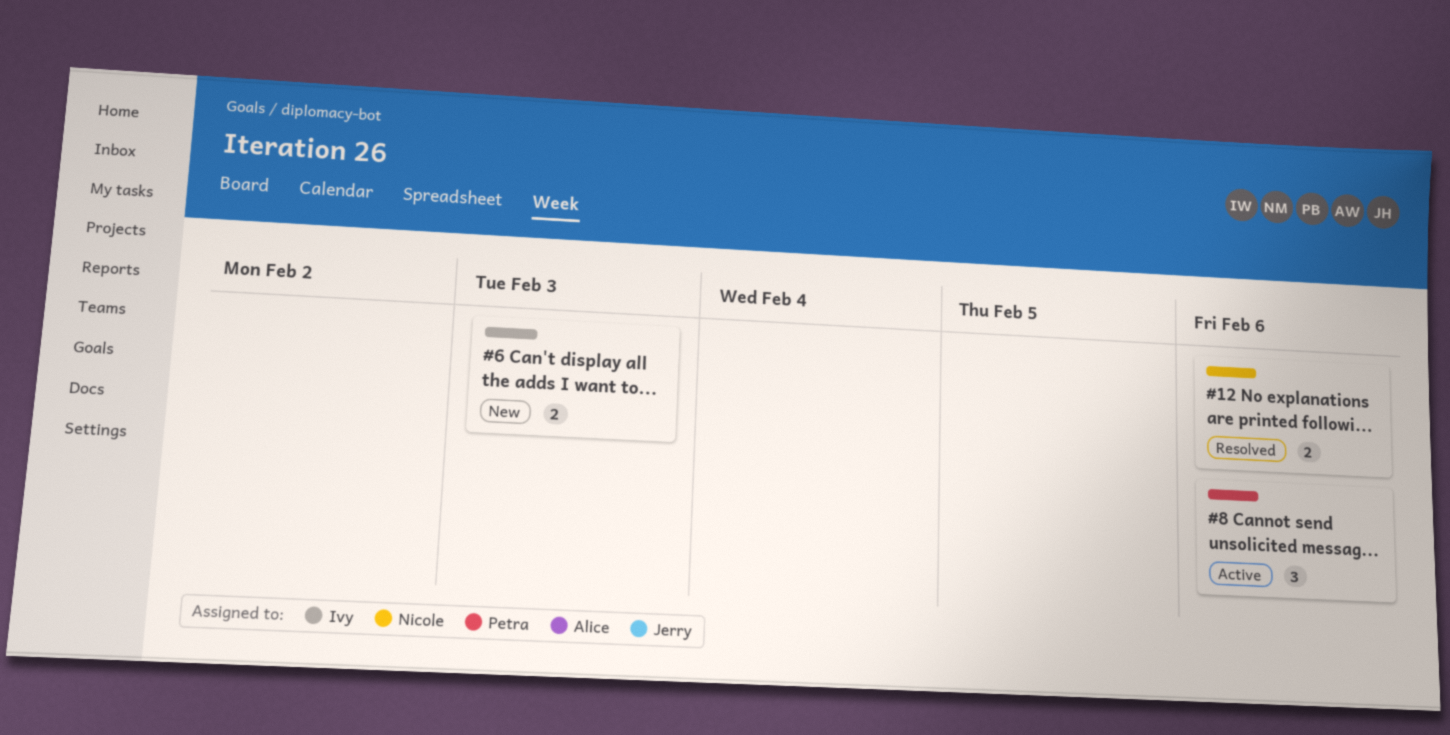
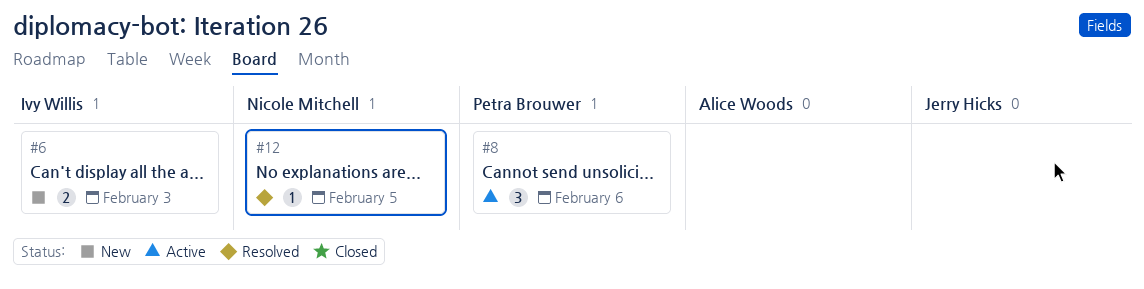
#12, estimate: 2 -> 1
#12, due: Feb 6 -> Feb 5

